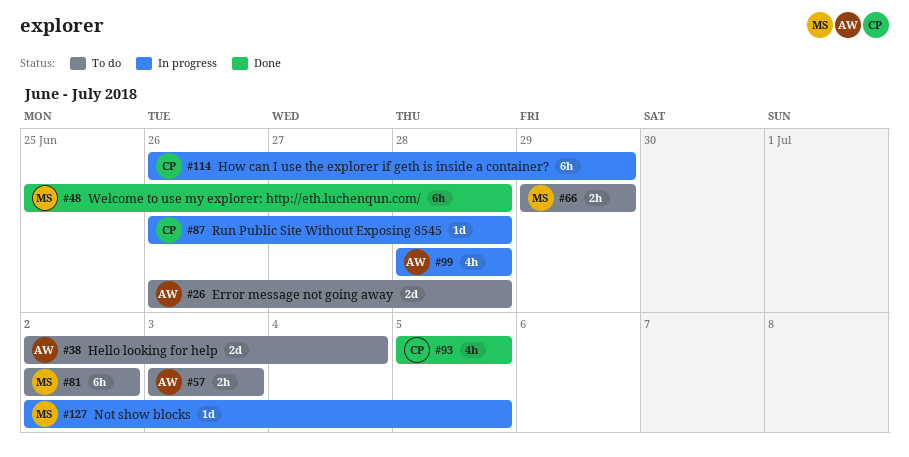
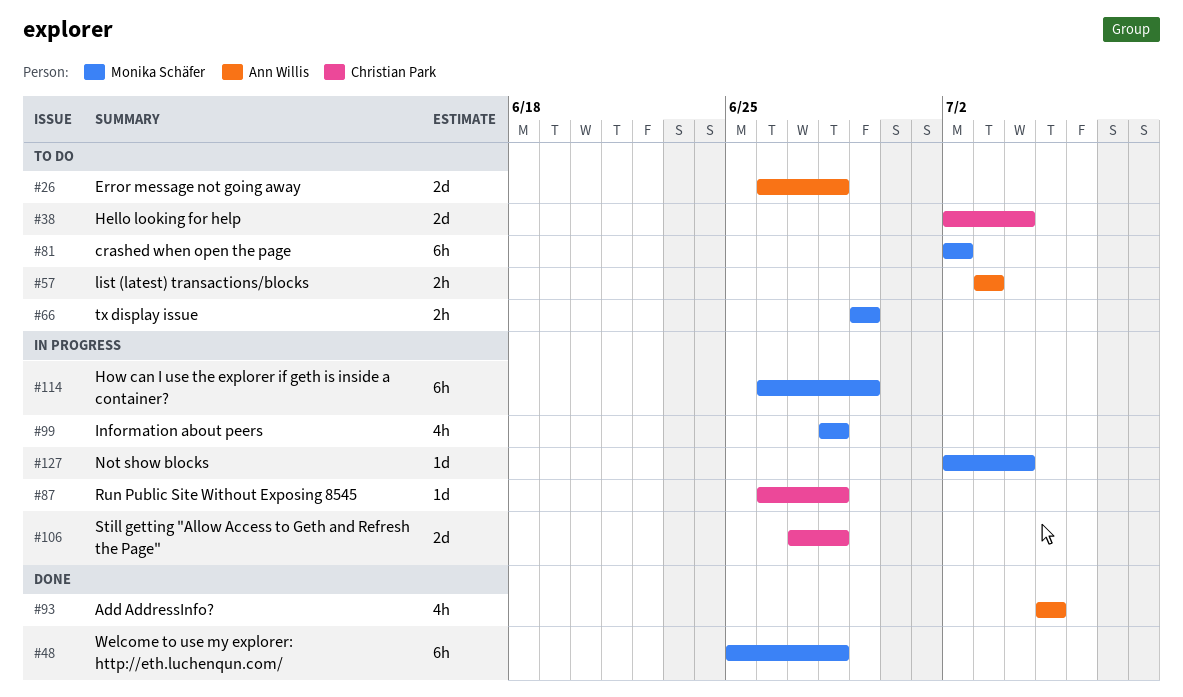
#38, owner: Ann Willis -> Christian Park
#93, owner: Christian Park -> Ann Willis
#99, owner: Ann Willis -> Monika Schäfer
#106: none -> present
#114, owner: Christian Park -> Monika Schäfer
#127, due: Jul 5 -> Jul 4

